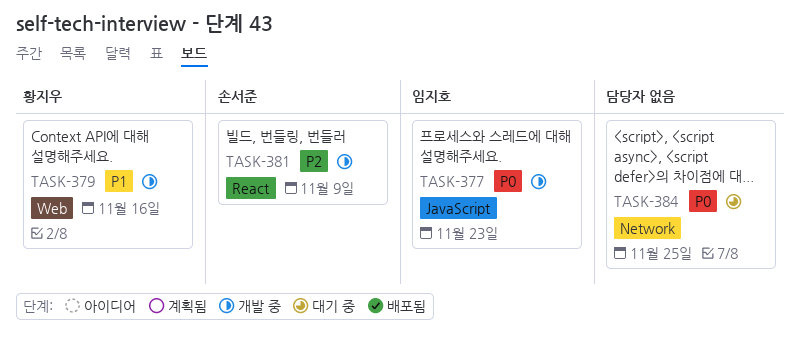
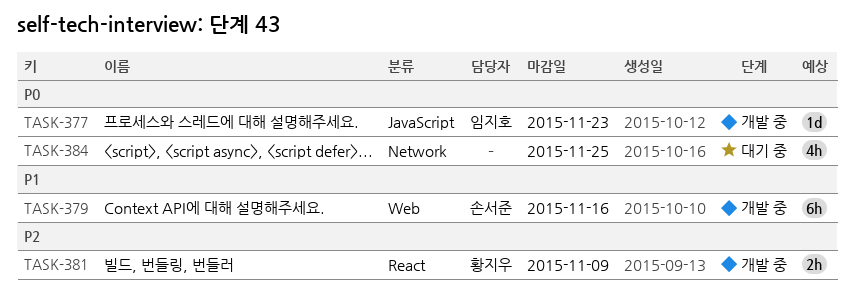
TASK-379, owner: 황지우 -> 손서준
TASK-381, owner: 손서준 -> 황지우

